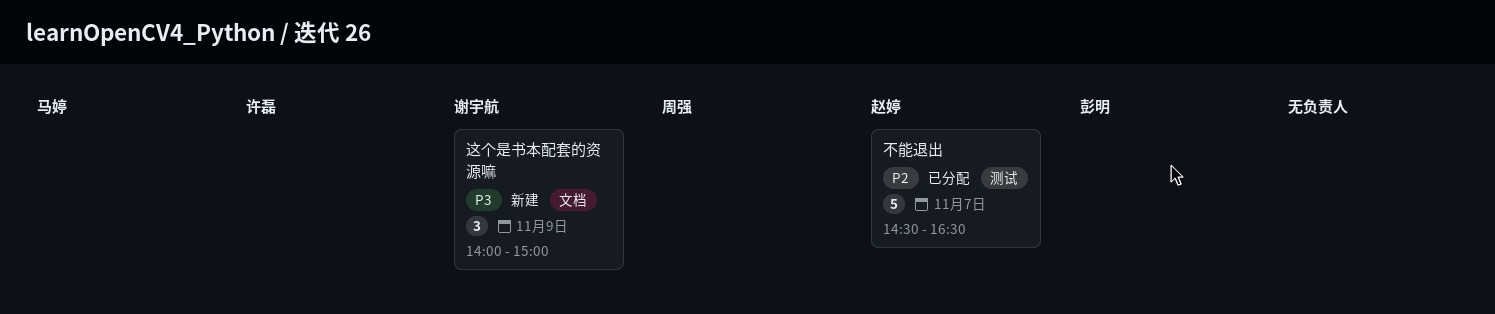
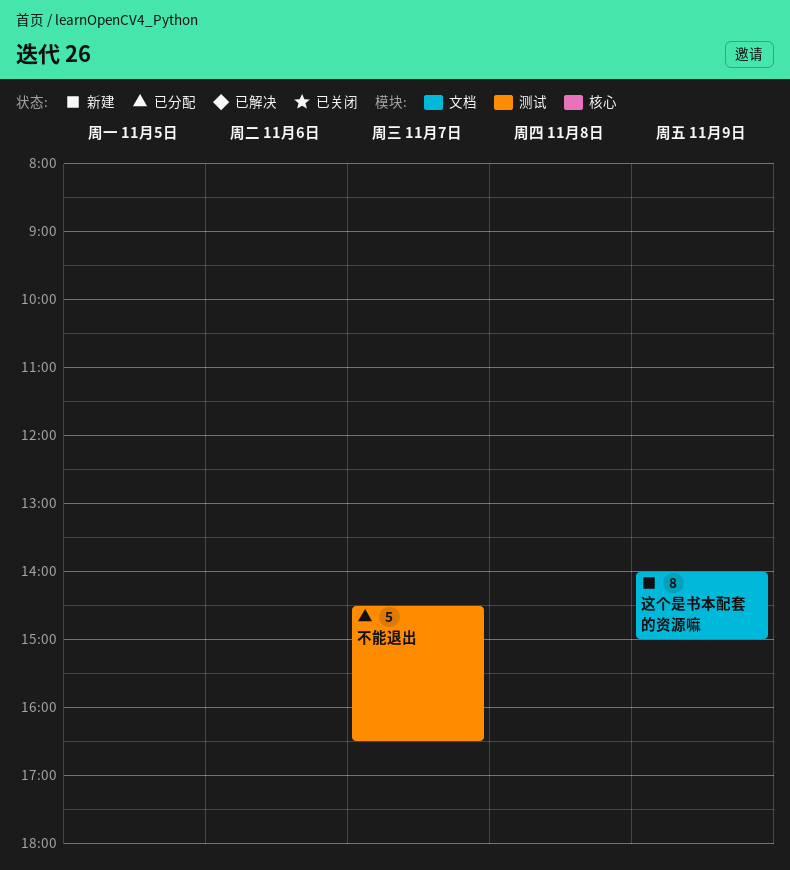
这个是书本配套的资源嘛, estimate: 3 -> 8

